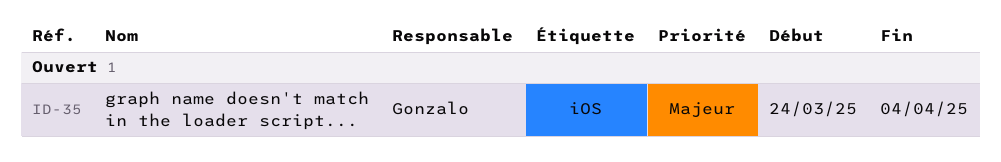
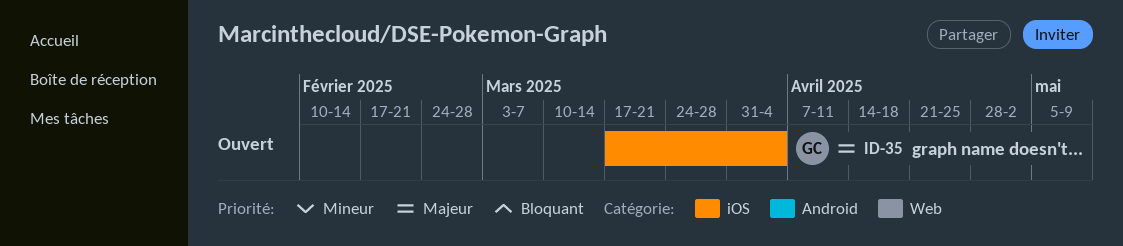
ID-35, start: Mar 24 -> Mar 17

